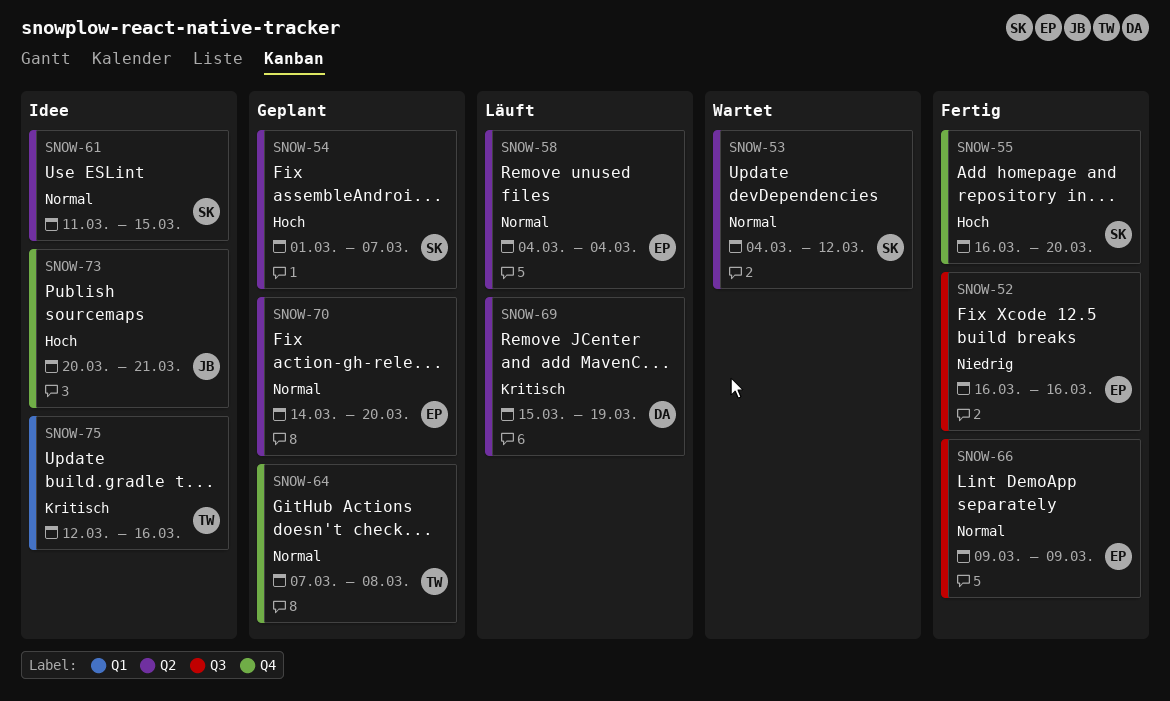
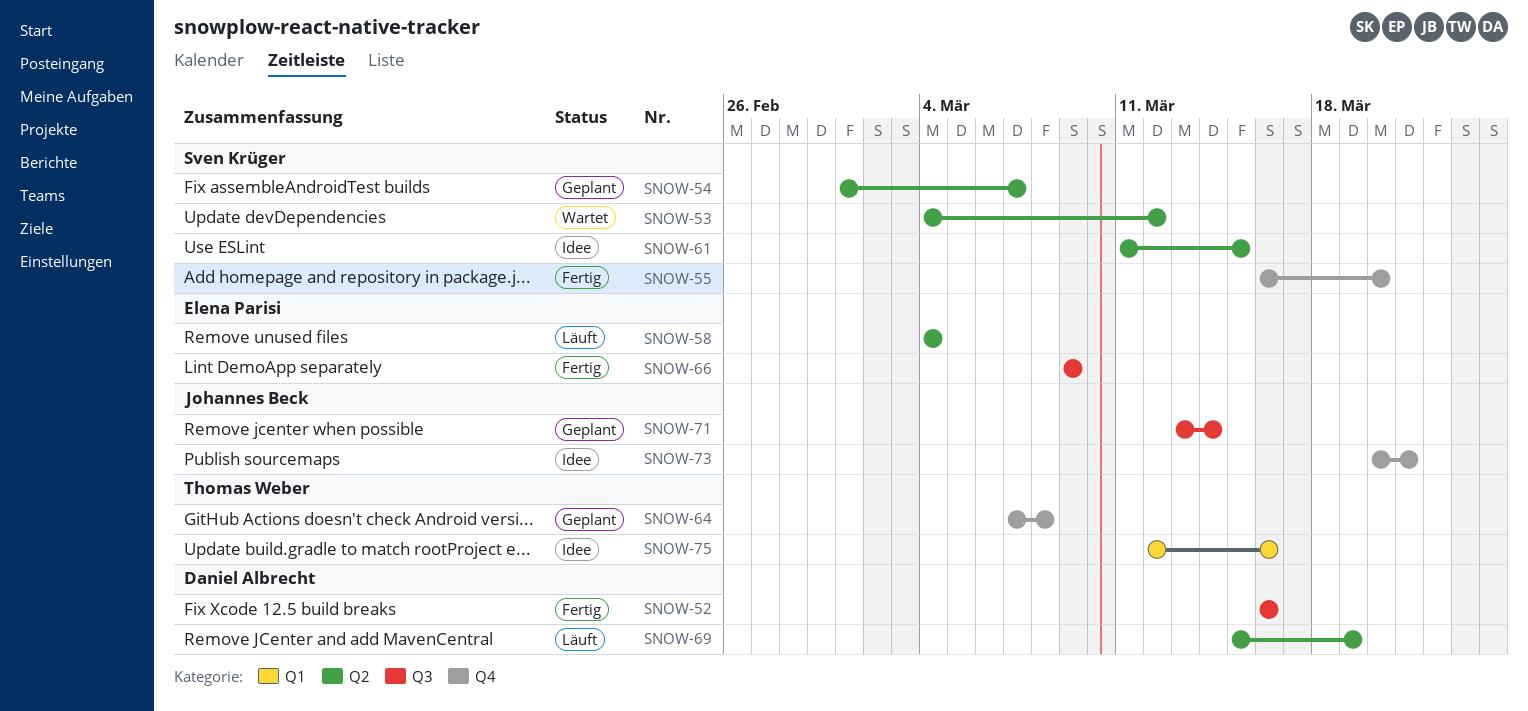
SNOW-52, owner: Elena Parisi -> Daniel Albrecht
SNOW-70: present -> none
SNOW-71: none -> present

